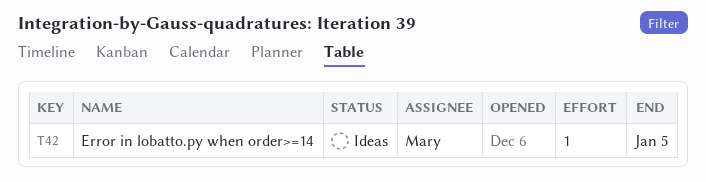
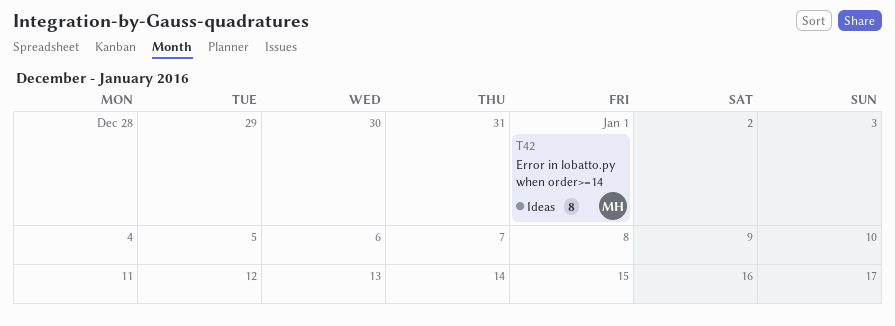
T42, estimate: 1 -> 8
T42, due: Jan 5 -> Jan 1

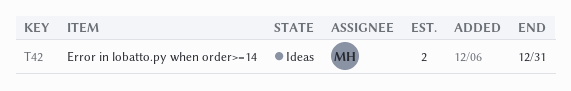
T42, estimate: 8 -> 2
T42, due: Jan 1 -> Dec 31

